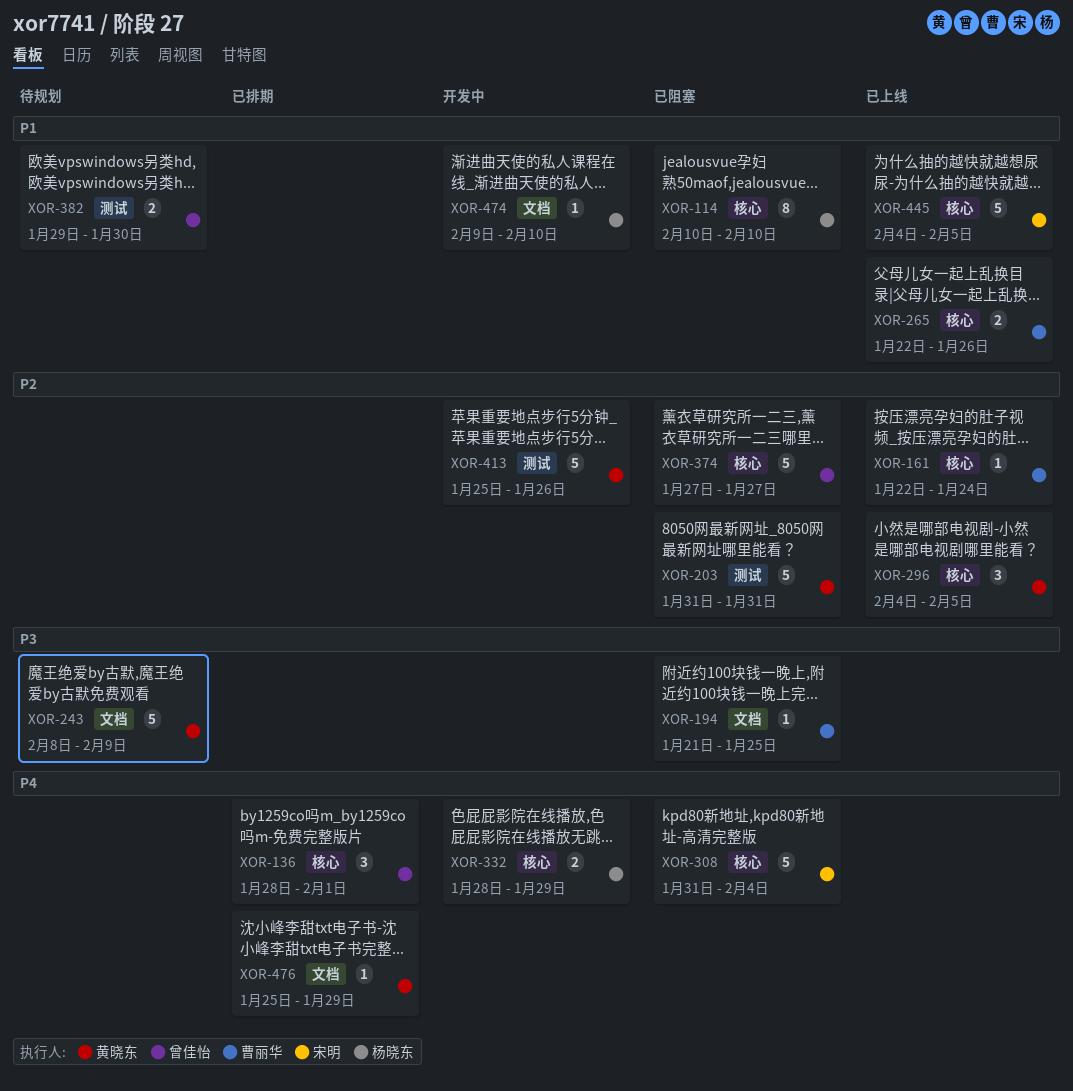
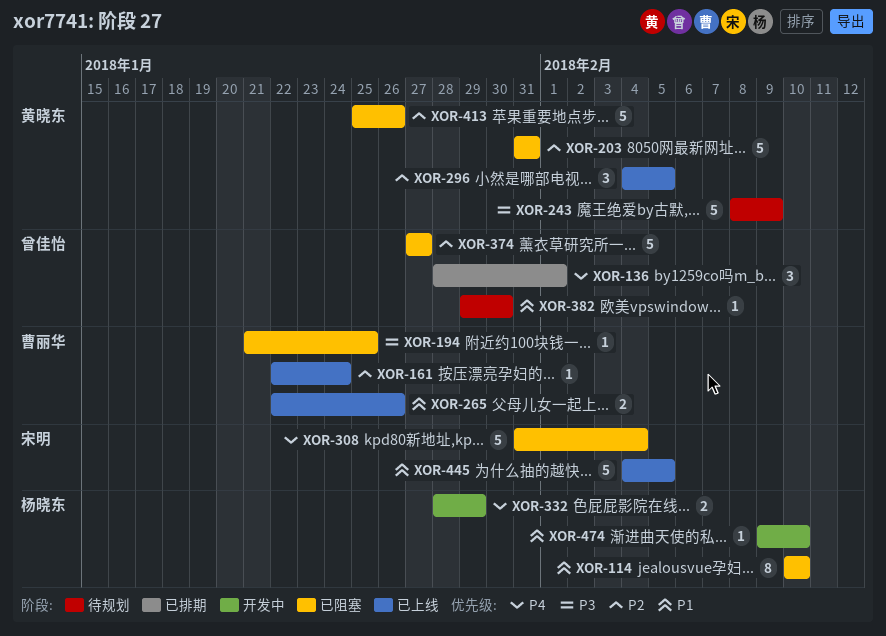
XOR-382, estimate: 2 -> 1
XOR-413, status: 开发中 -> 已阻塞
XOR-476: present -> none

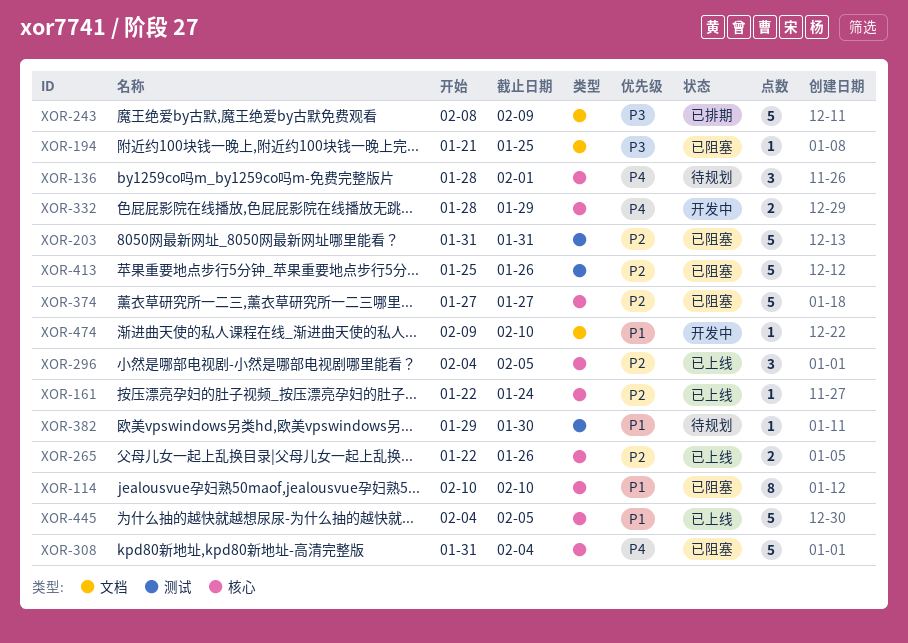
XOR-136, status: 已排期 -> 待规划
XOR-243, status: 待规划 -> 已排期
XOR-265, priority: P1 -> P2

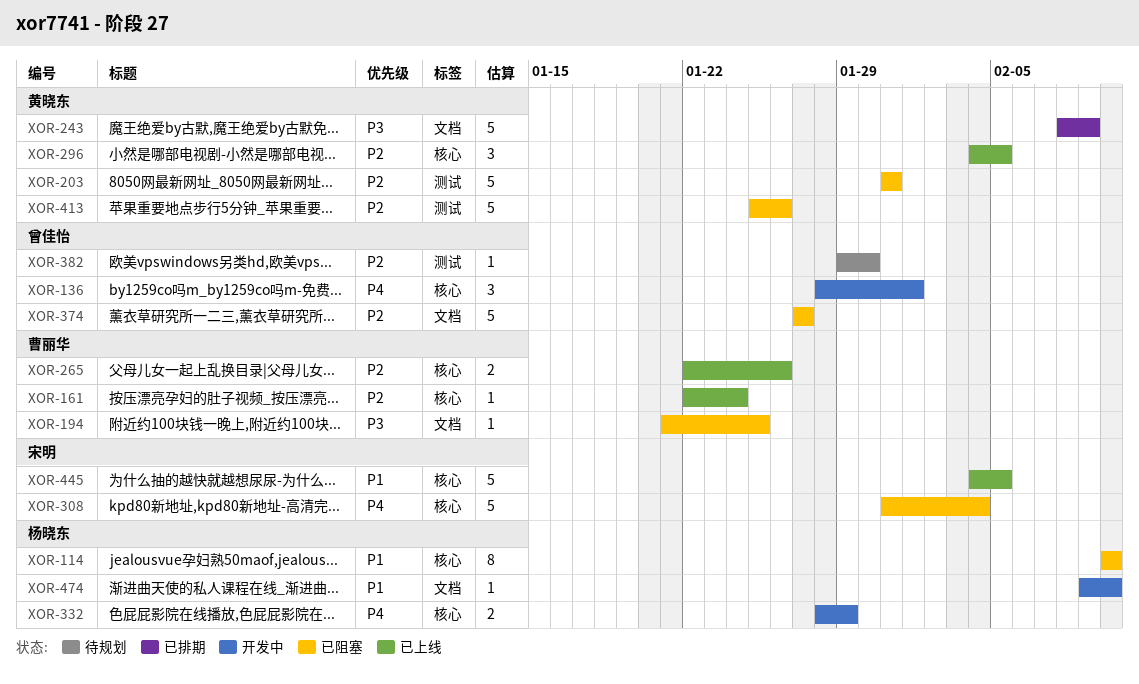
XOR-136, status: 待规划 -> 开发中
XOR-374, label: 核心 -> 文档
XOR-382, priority: P1 -> P2

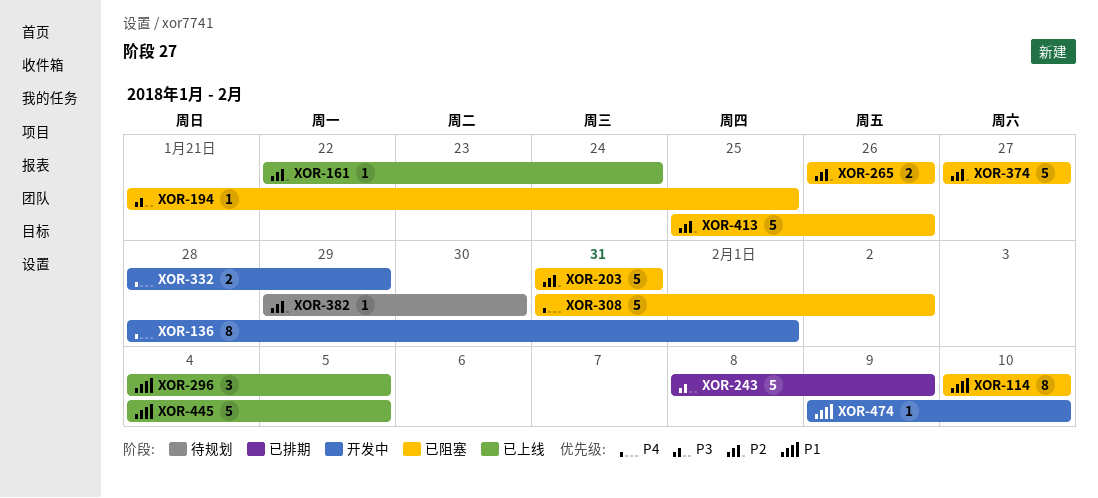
XOR-136, estimate: 3 -> 8
XOR-265, status: 已上线 -> 已阻塞
XOR-265, start: Jan 22 -> Jan 26
XOR-296, priority: P2 -> P1
XOR-308, due: Feb 4 -> Feb 2

